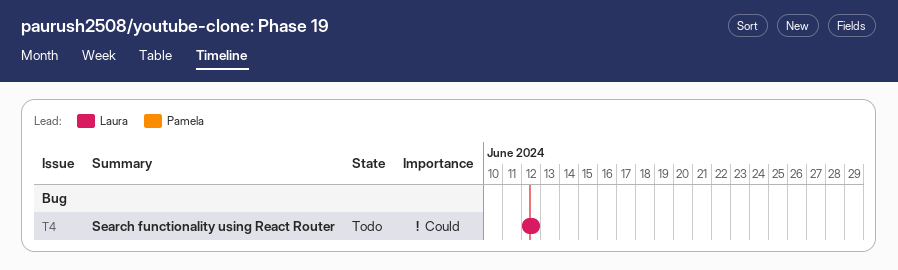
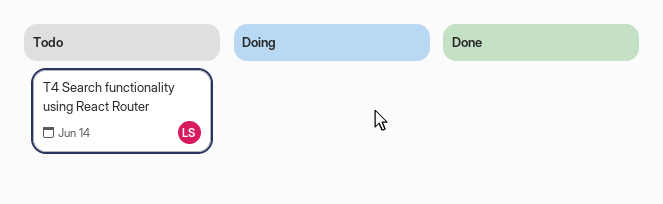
T4, due: Jun 12 -> Jun 14

